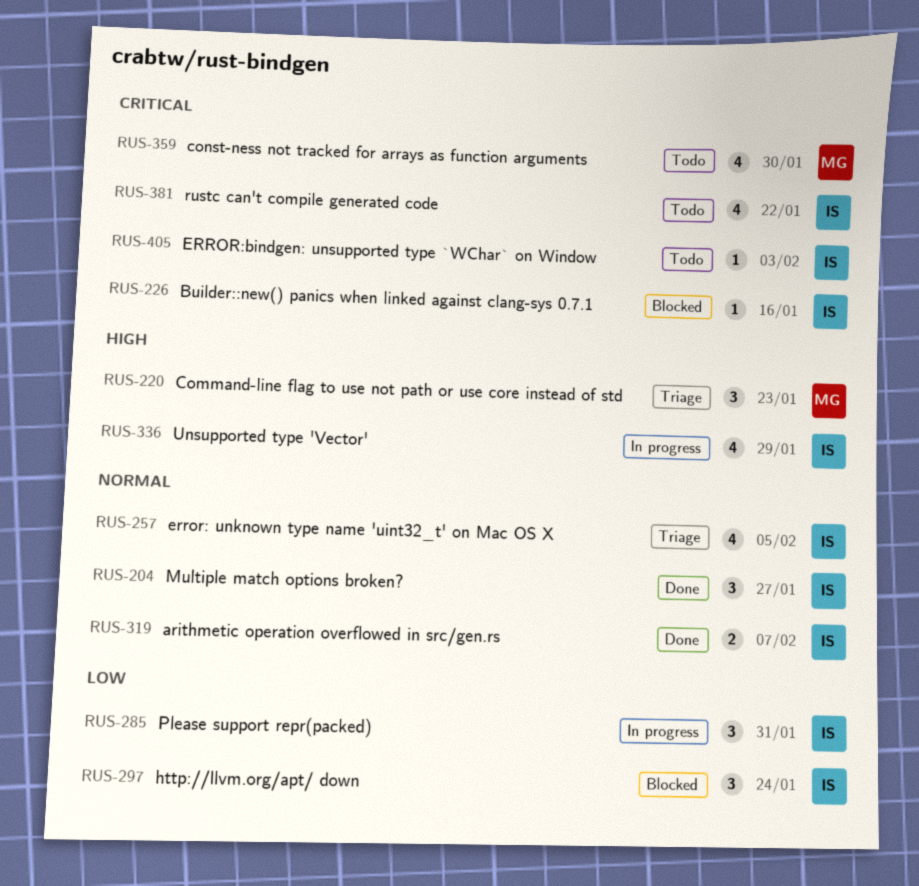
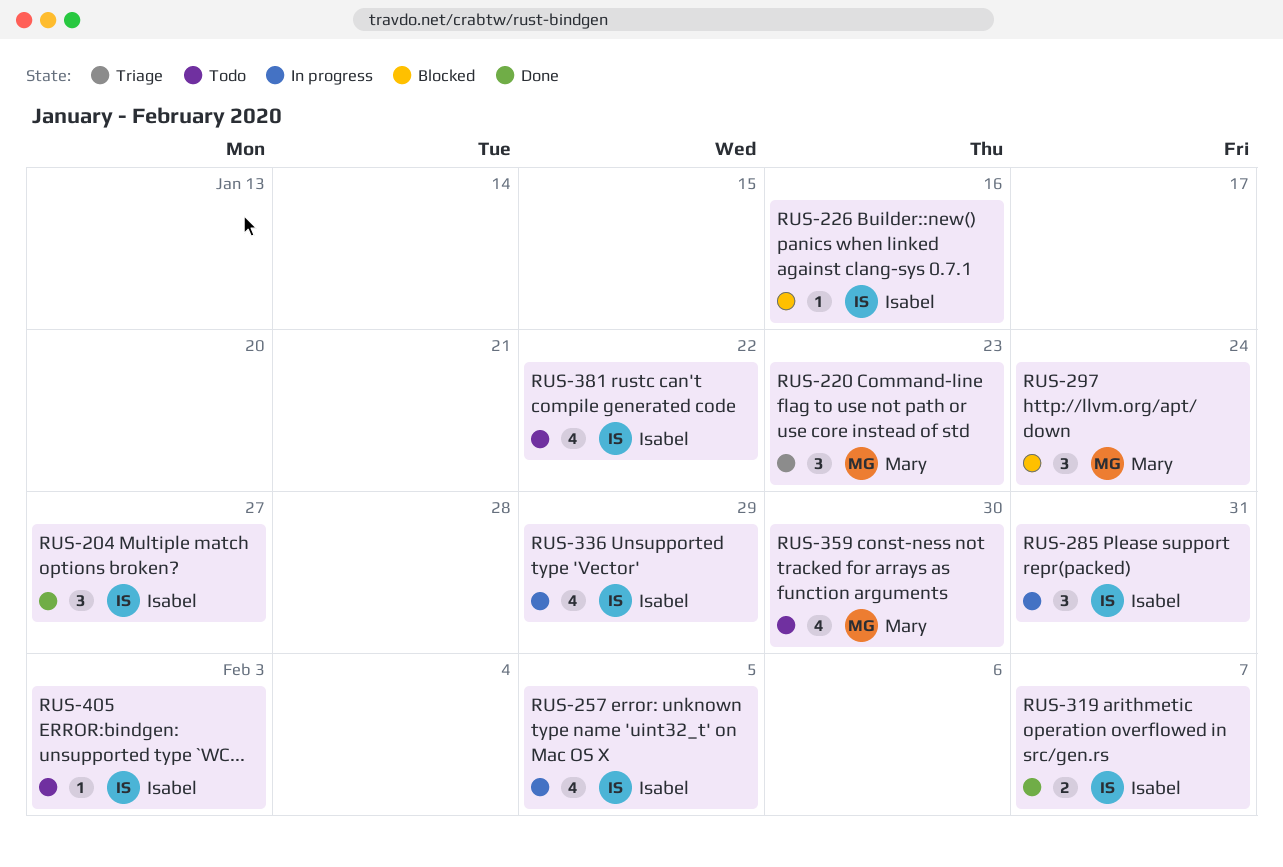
RUS-257, status: Triage -> In progress
RUS-297, owner: Isabel -> Mary

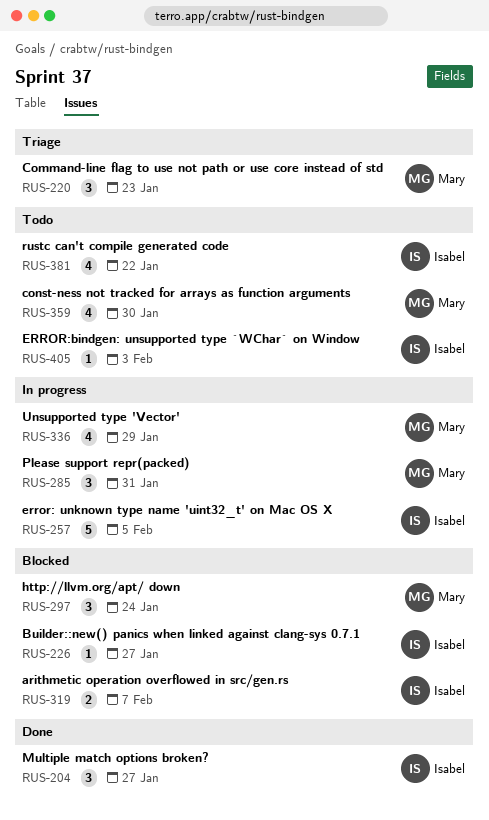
RUS-226, due: Jan 16 -> Jan 27
RUS-257, estimate: 4 -> 5
RUS-285, owner: Isabel -> Mary
RUS-319, status: Done -> Blocked
RUS-336, owner: Isabel -> Mary

